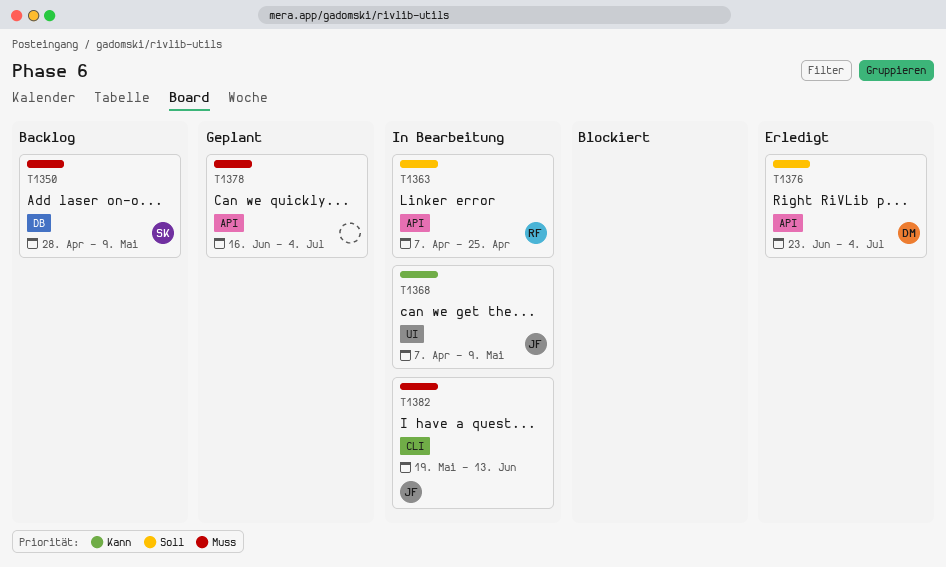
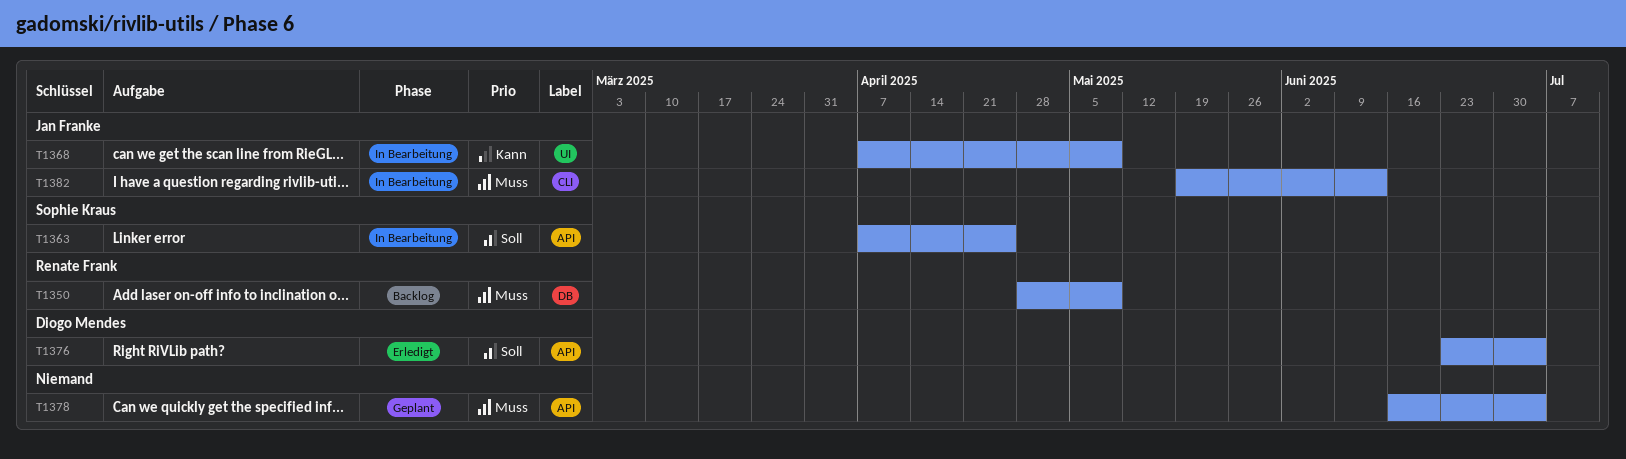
T1350, owner: Sophie Kraus -> Renate Frank
T1363, owner: Renate Frank -> Sophie Kraus

